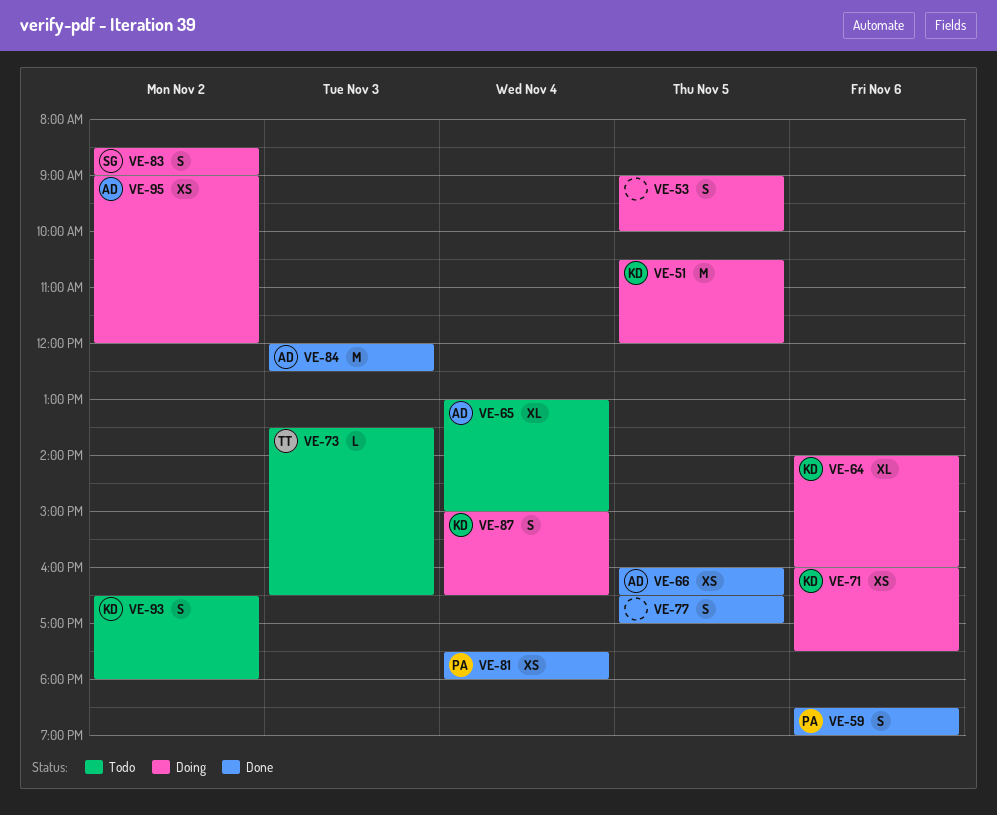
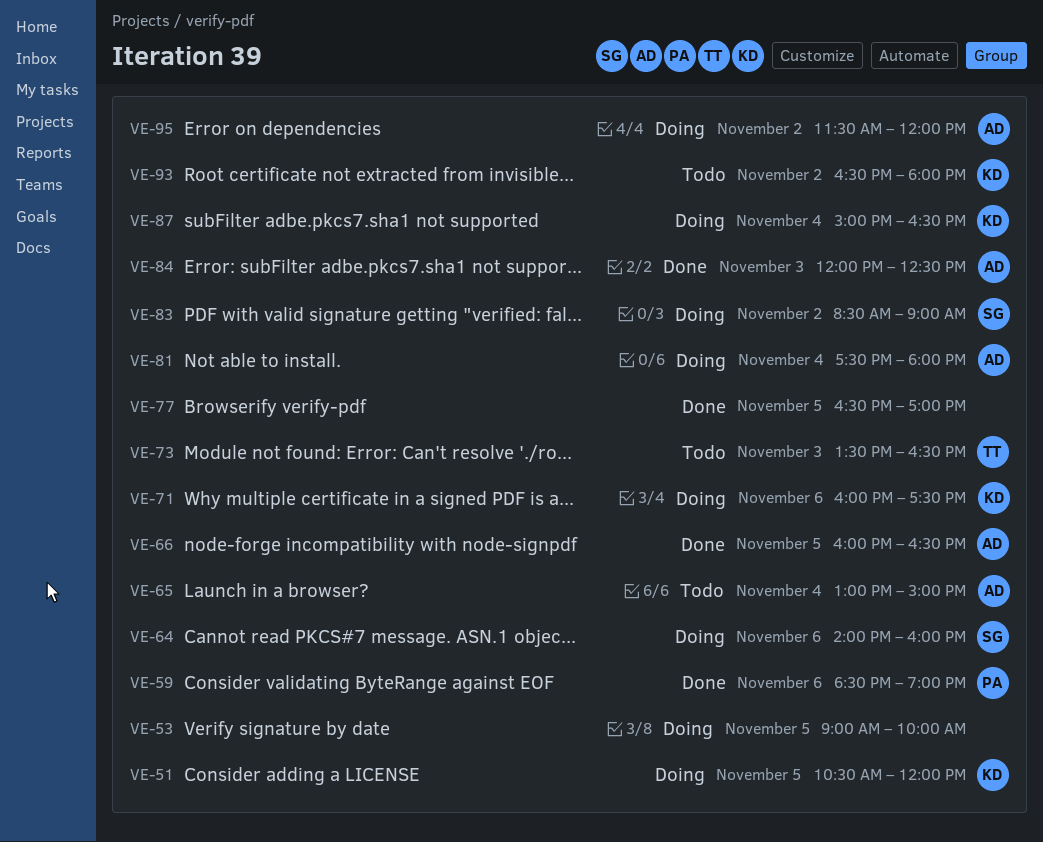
VE-64, owner: KD -> SG
VE-81, status: Done -> Doing
VE-81, owner: PA -> AD
VE-95, begins: 09:00 -> 11:30

